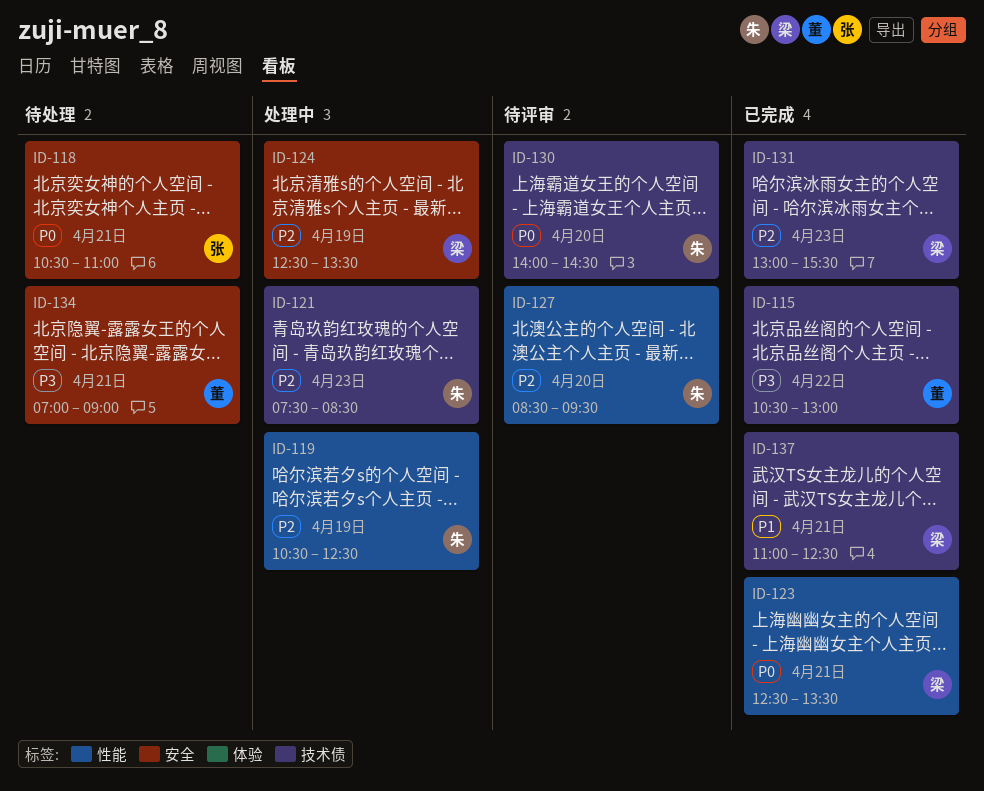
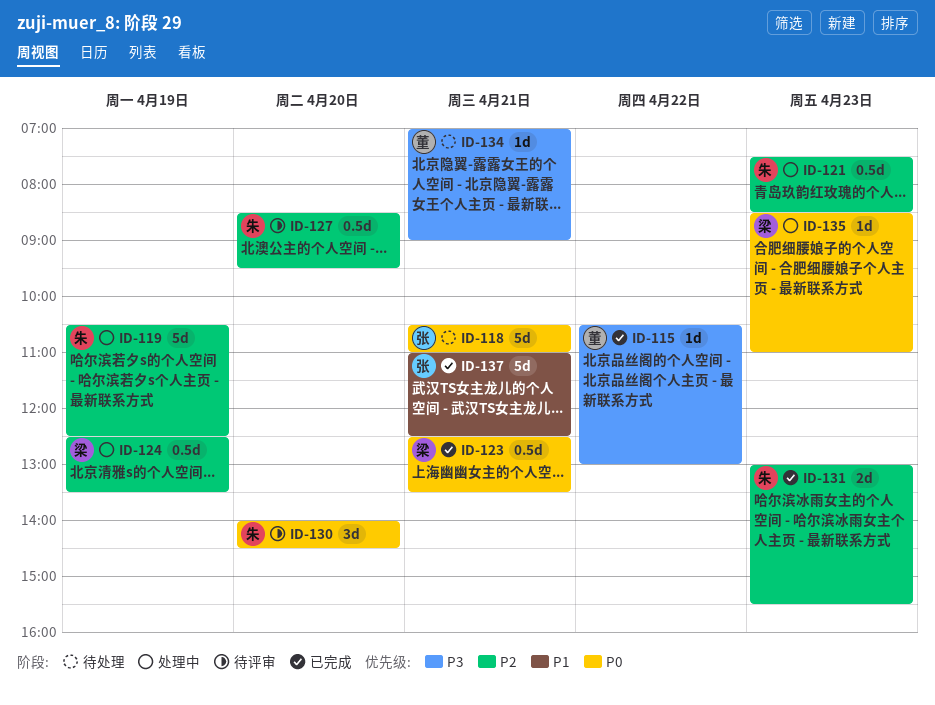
ID-131, owner: 梁 -> 朱
ID-135: none -> present
ID-137, owner: 梁 -> 张

